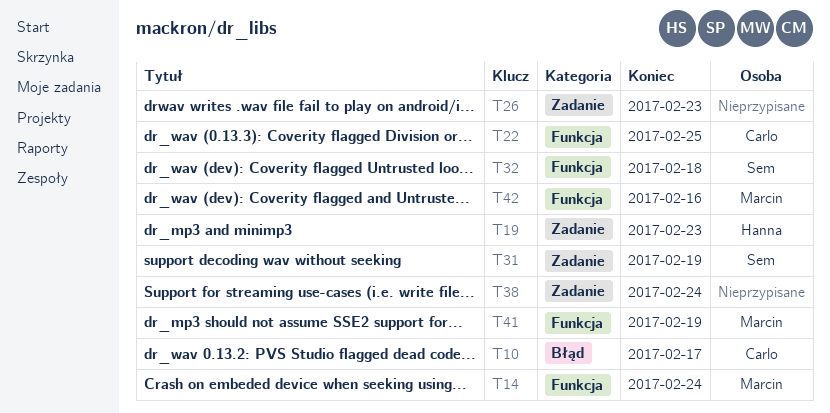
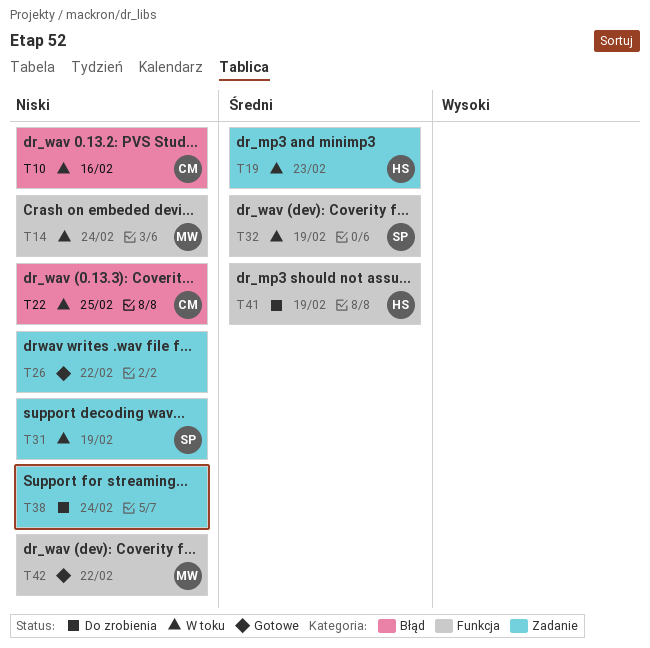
T10, due: Feb 17 -> Feb 16
T22, label: Funkcja -> Błąd
T26, due: Feb 23 -> Feb 22
T32, due: Feb 18 -> Feb 19
T41, owner: Marcin -> Hanna
T42, due: Feb 16 -> Feb 22

